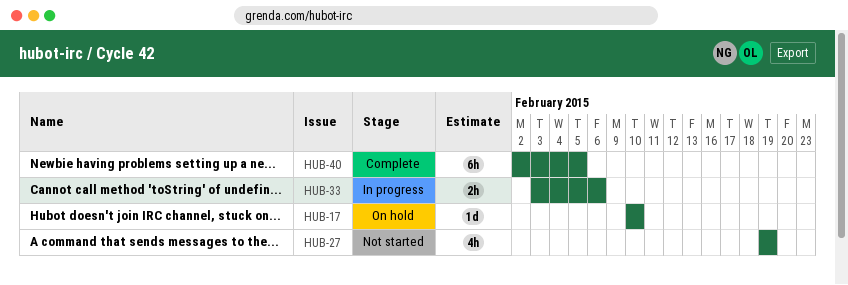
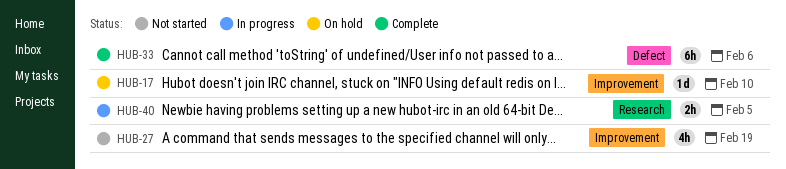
HUB-33, status: In progress -> Complete
HUB-33, estimate: 2h -> 6h
HUB-40, status: Complete -> In progress
HUB-40, estimate: 6h -> 2h

